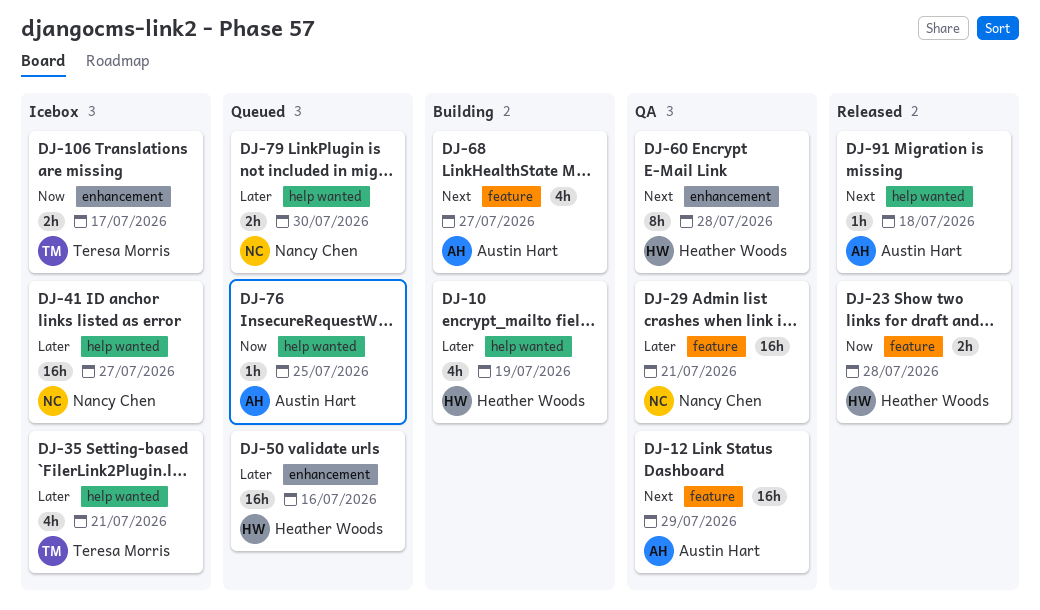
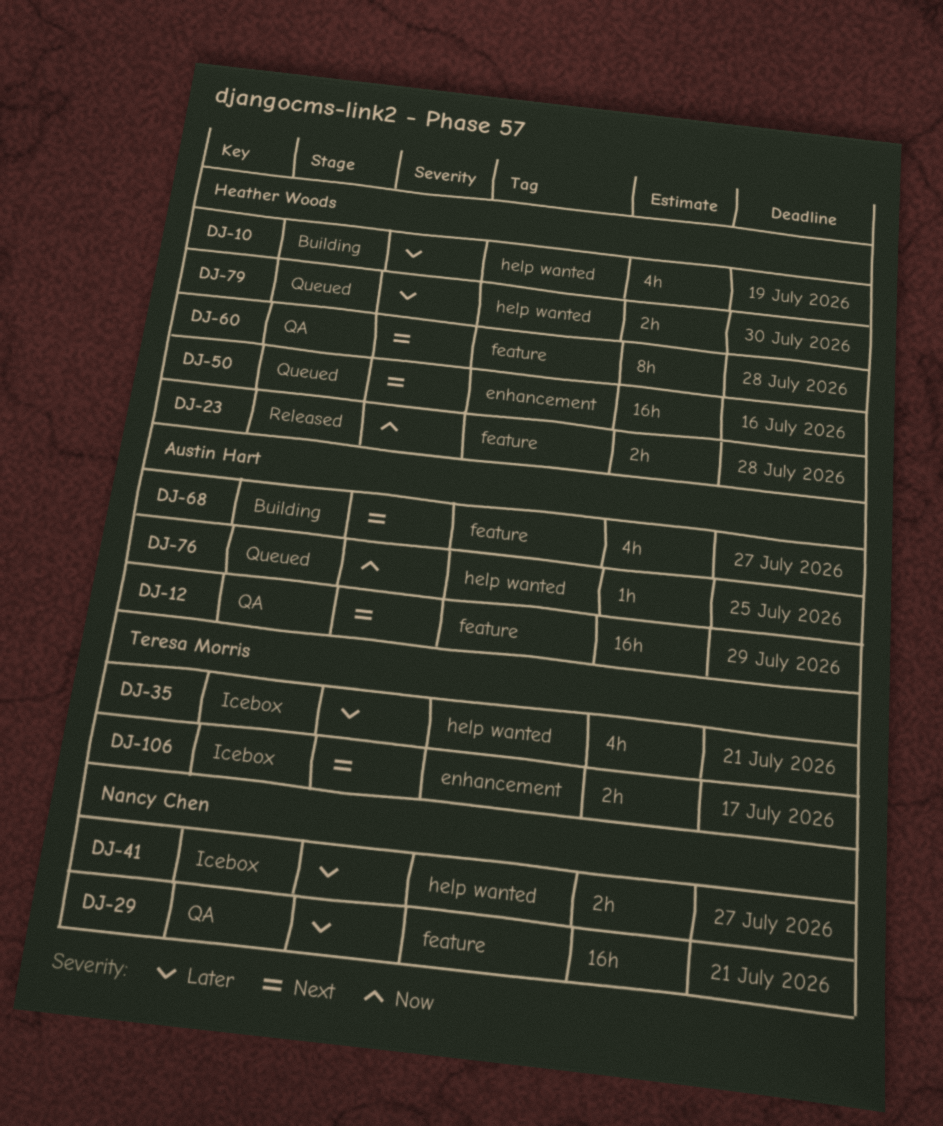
DJ-41, estimate: 16h -> 2h
DJ-50, priority: Later -> Next
DJ-60, label: enhancement -> feature
DJ-79, owner: Nancy Chen -> Heather Woods
DJ-91: present -> none
DJ-106, priority: Now -> Next

